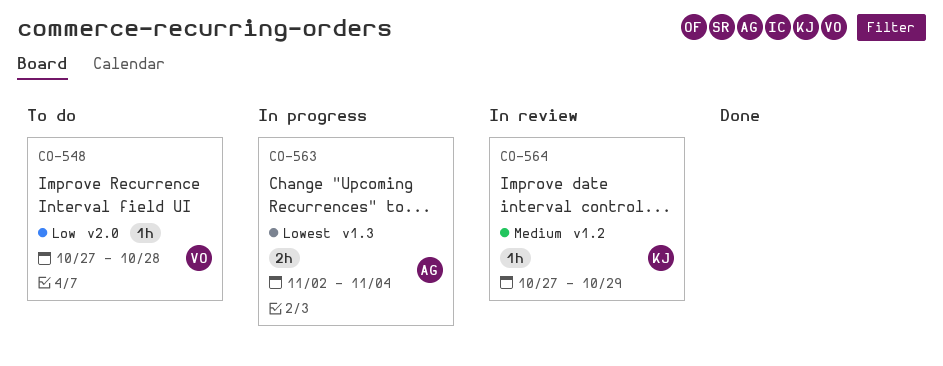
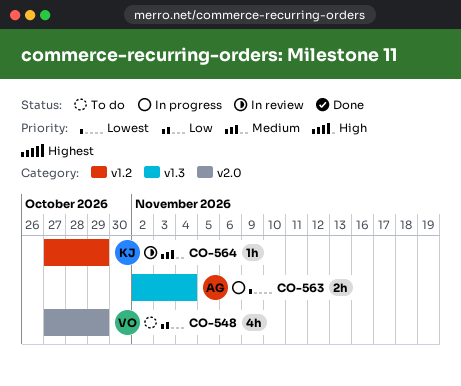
CO-548, estimate: 1h -> 4h
CO-548, due: Oct 28 -> Oct 29

